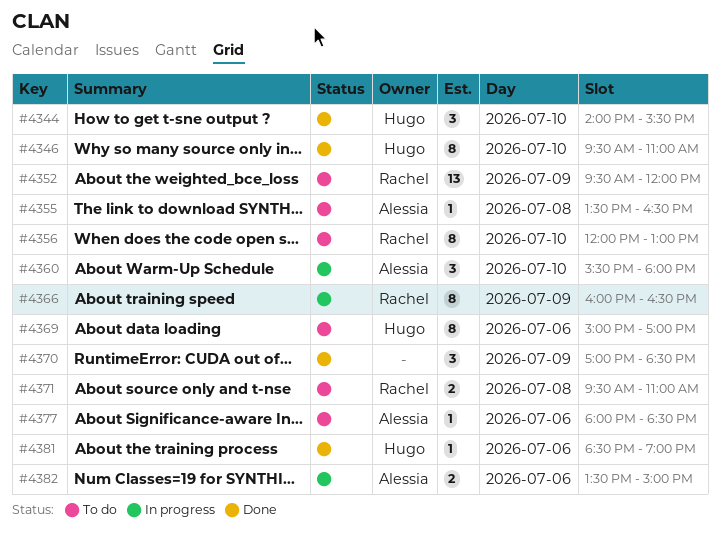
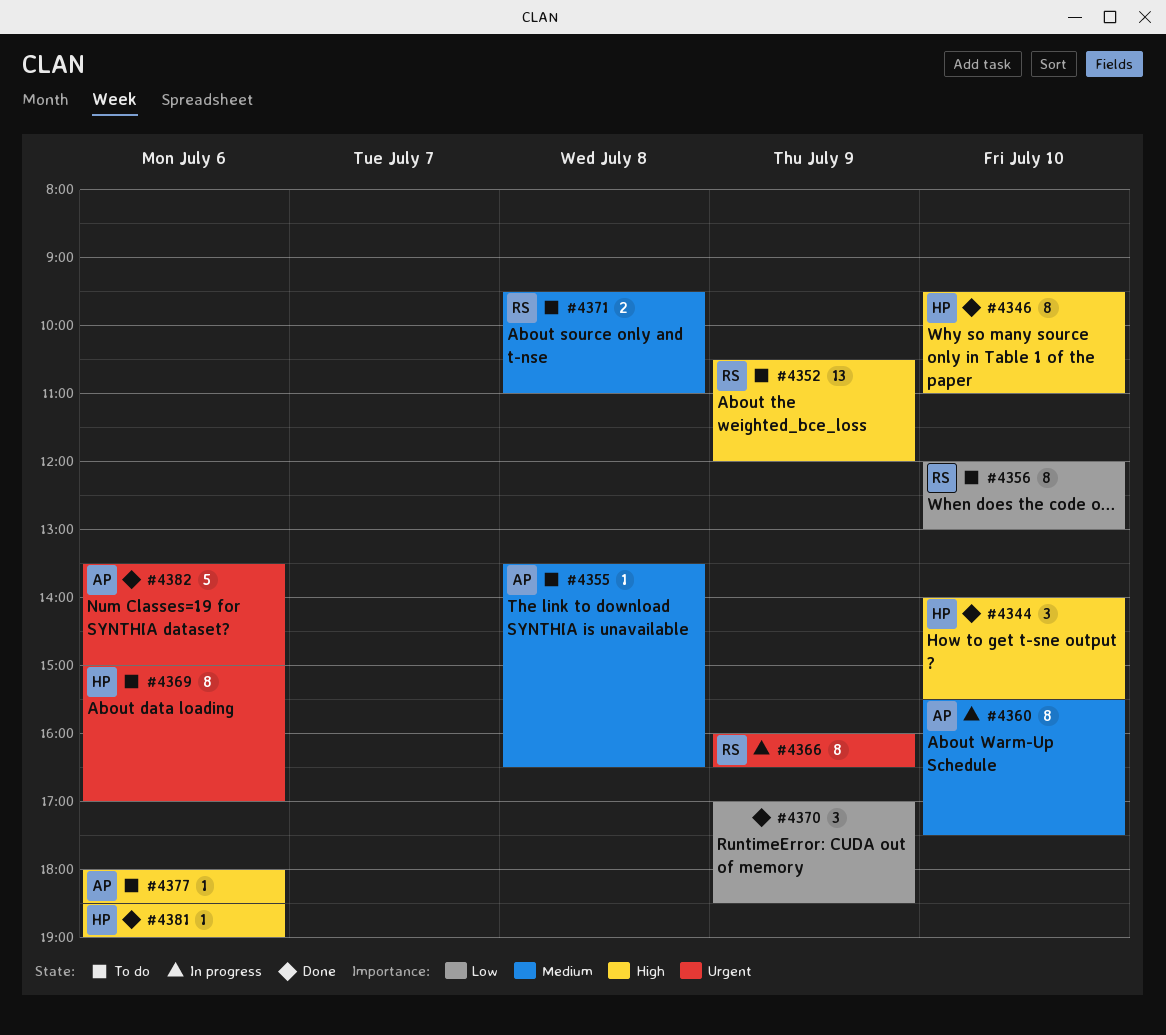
#4352, begins: 09:30 -> 10:30
#4360, estimate: 3 -> 8
#4360, ends: 18:00 -> 17:30
#4382, status: In progress -> Done
#4382, estimate: 2 -> 5

